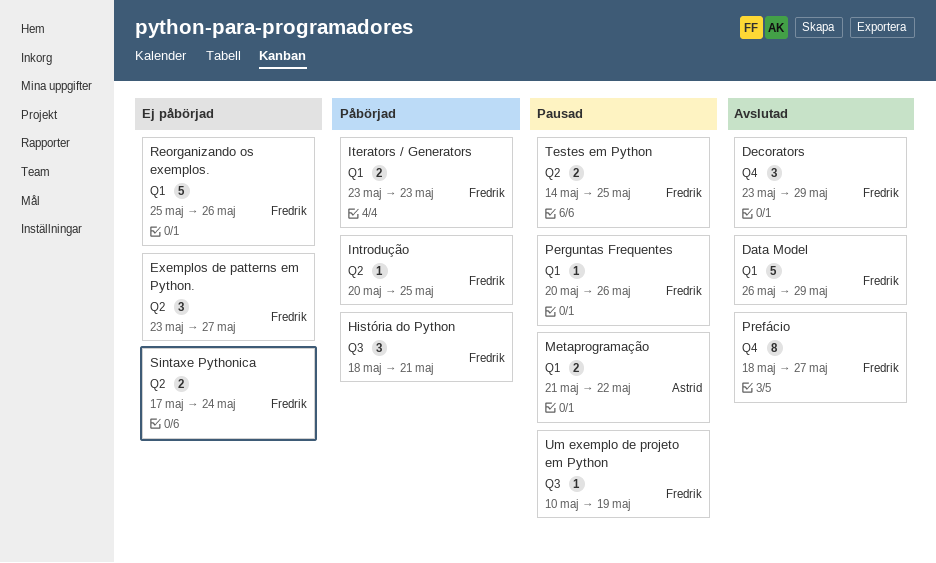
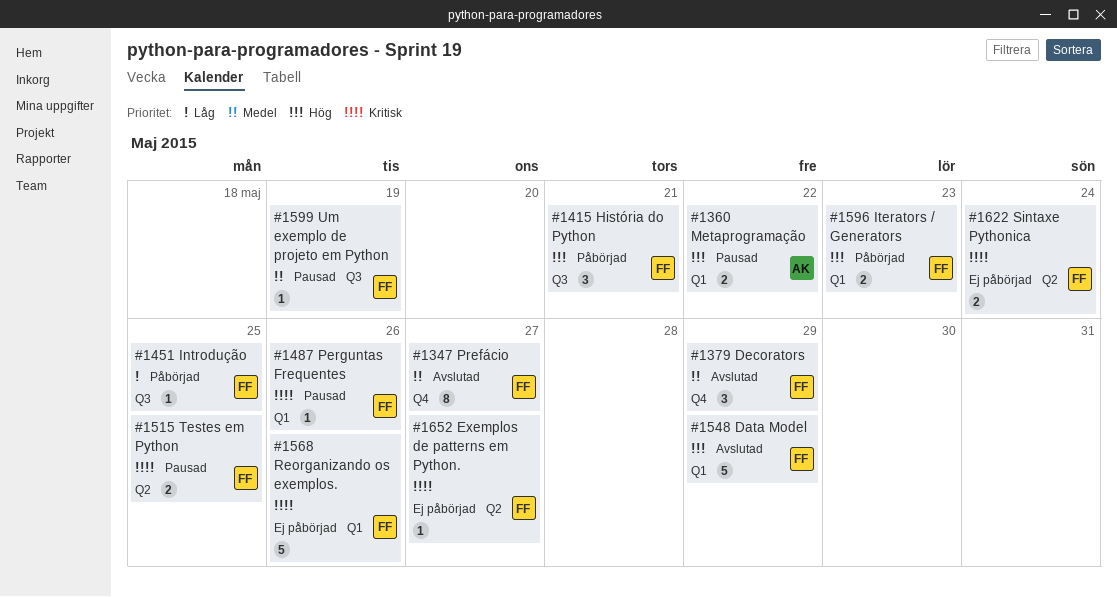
Exemplos de patterns em Python., estimate: 3 -> 1
Introdução, label: Q2 -> Q3

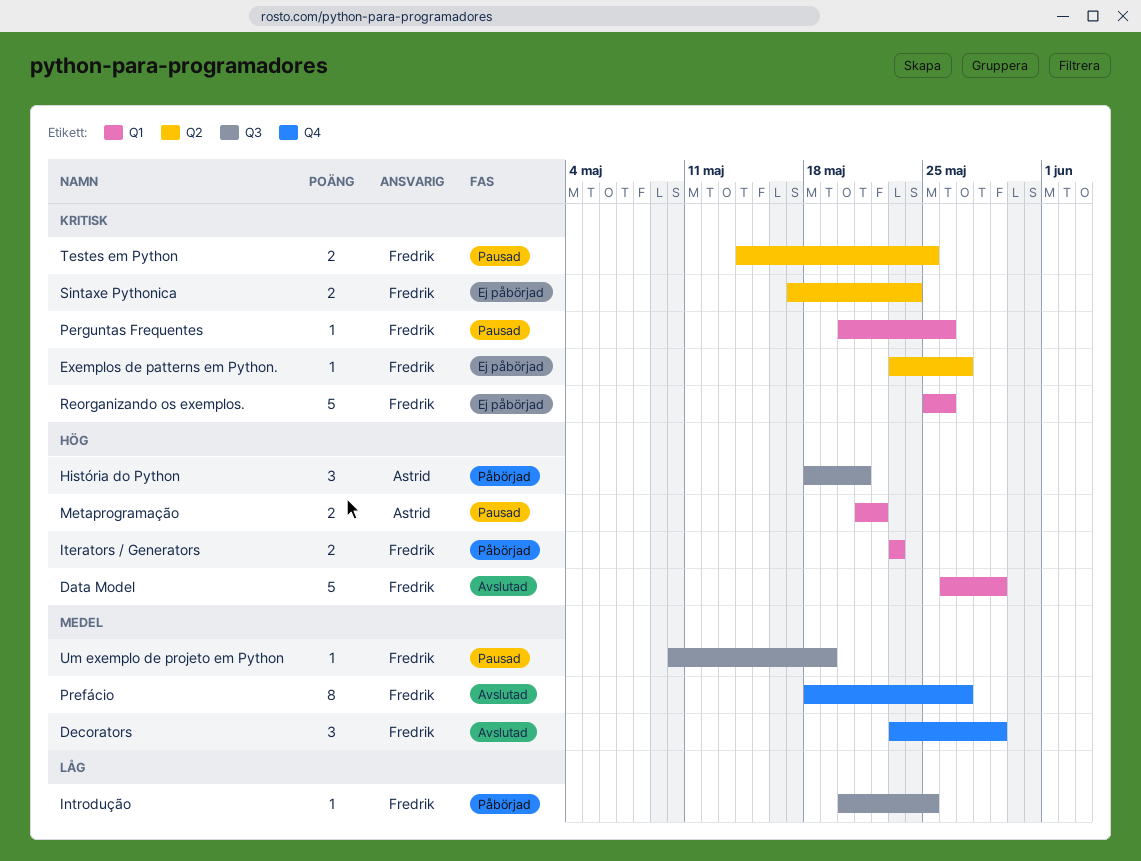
História do Python, owner: Fredrik -> Astrid

